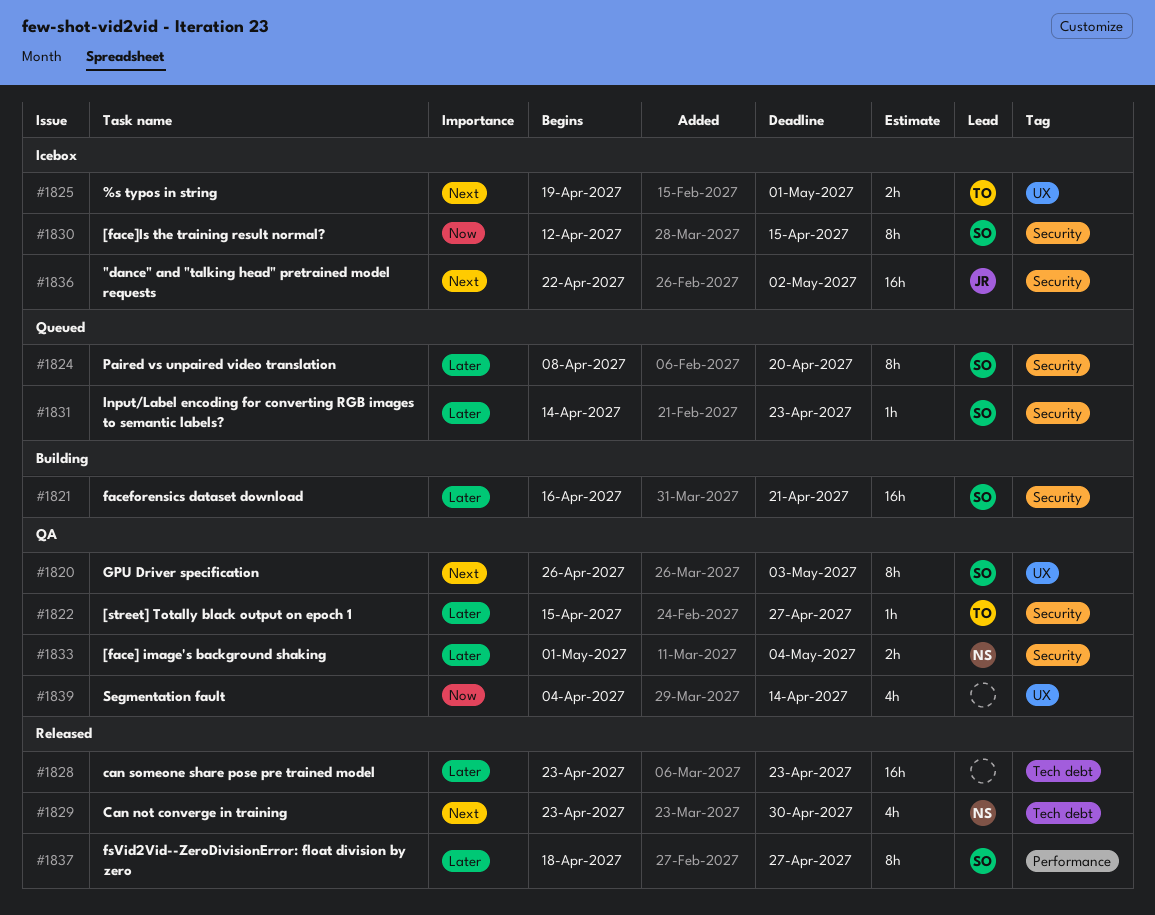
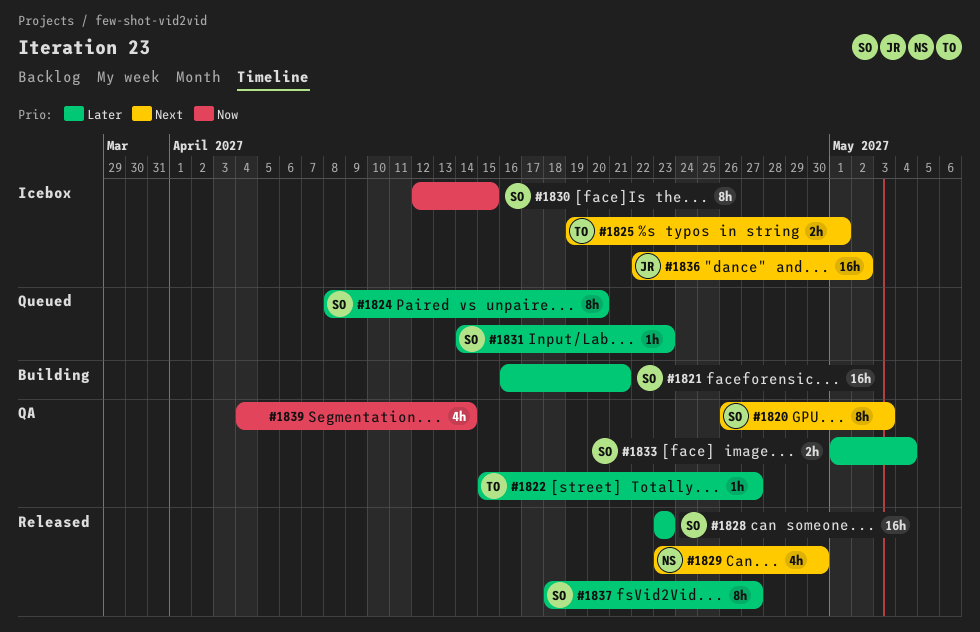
#1828, owner: none -> SO
#1833, owner: NS -> SO

